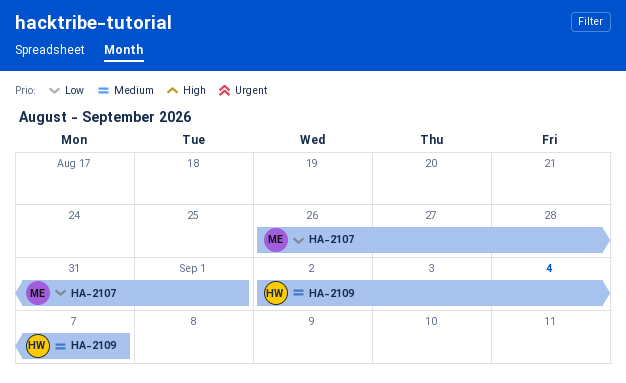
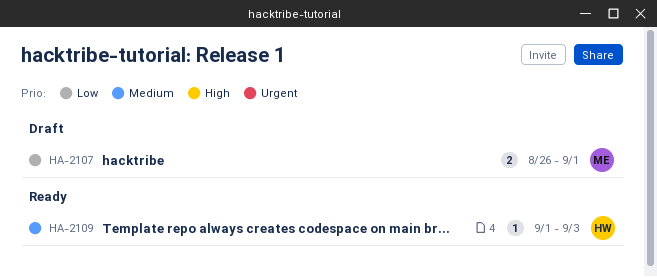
HA-2109, start: Sep 2 -> Sep 1
HA-2109, due: Sep 7 -> Sep 3

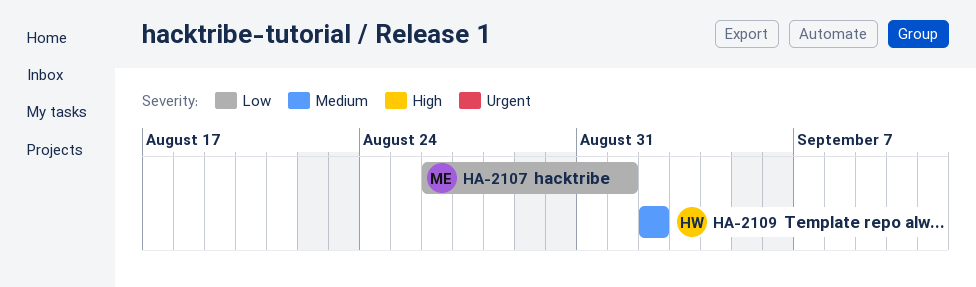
HA-2109, start: Sep 1 -> Sep 2
HA-2109, due: Sep 3 -> Sep 2

